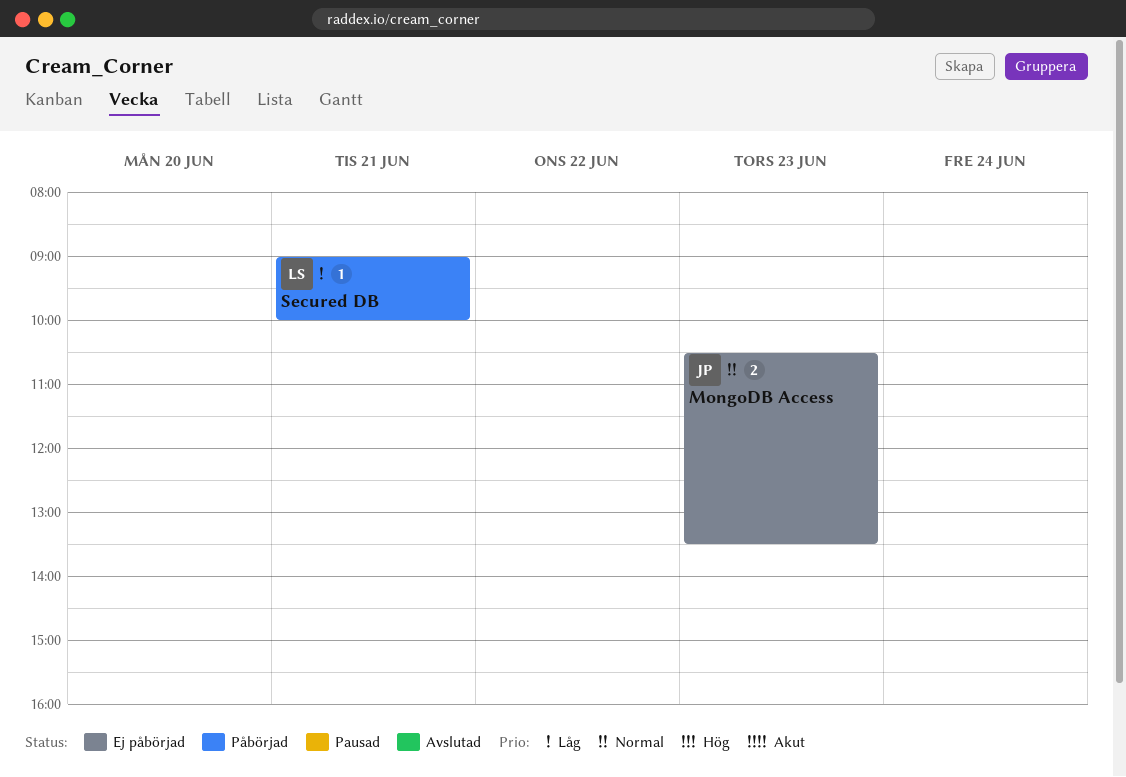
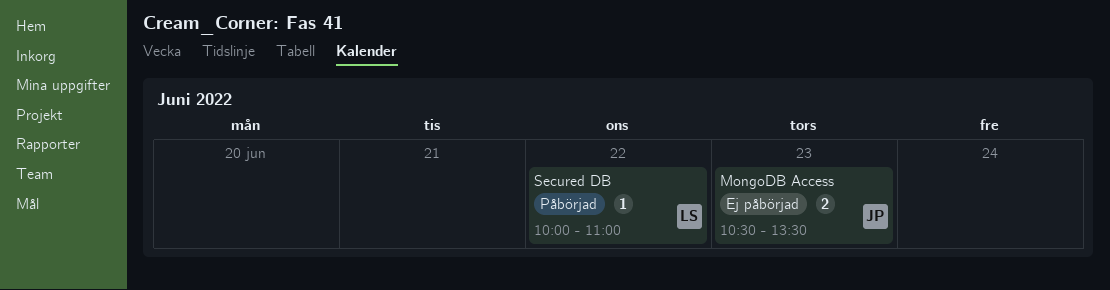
Secured DB, day: Jun 21 -> Jun 22
Secured DB, begins: 09:00 -> 10:00
Secured DB, ends: 10:00 -> 11:00

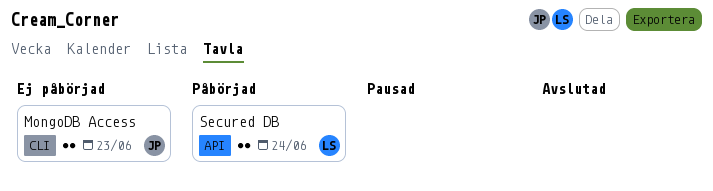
Secured DB, estimate: 1 -> 2
Secured DB, day: Jun 22 -> Jun 24

